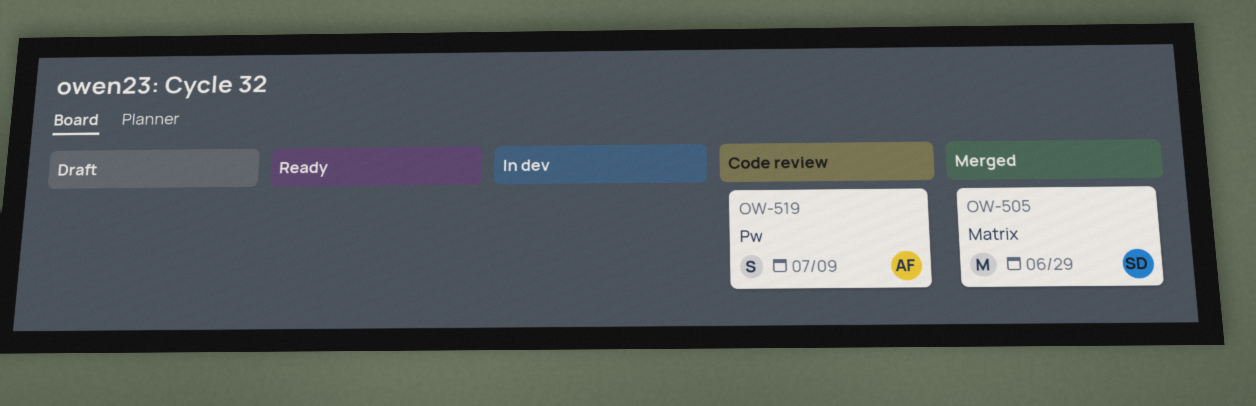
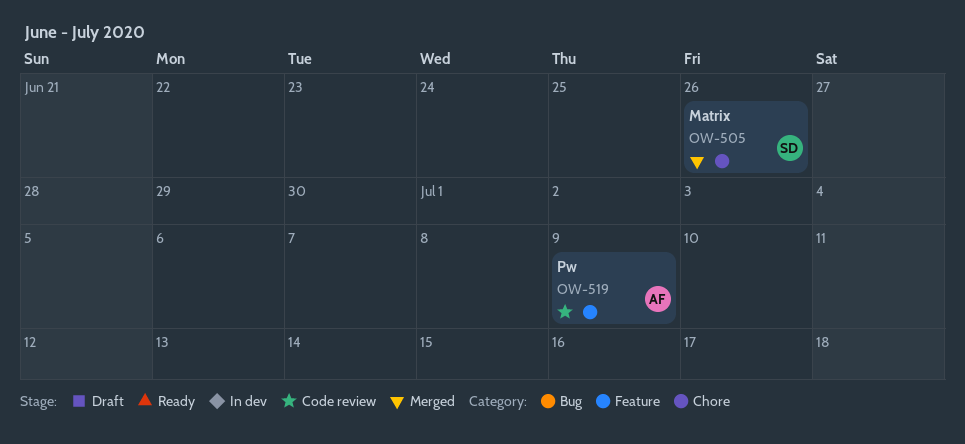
OW-505, due: Jun 29 -> Jun 26

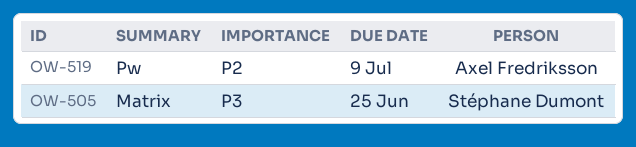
OW-505, due: Jun 26 -> Jun 25

